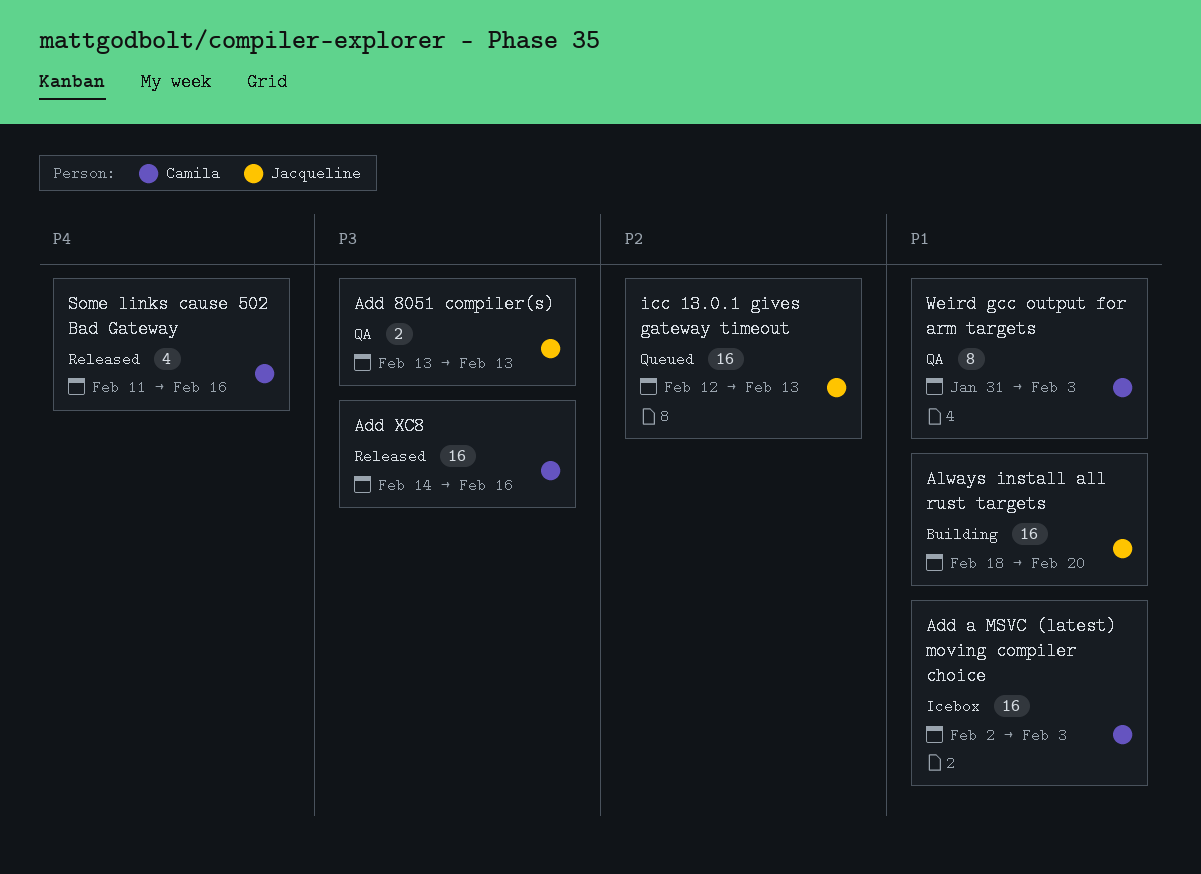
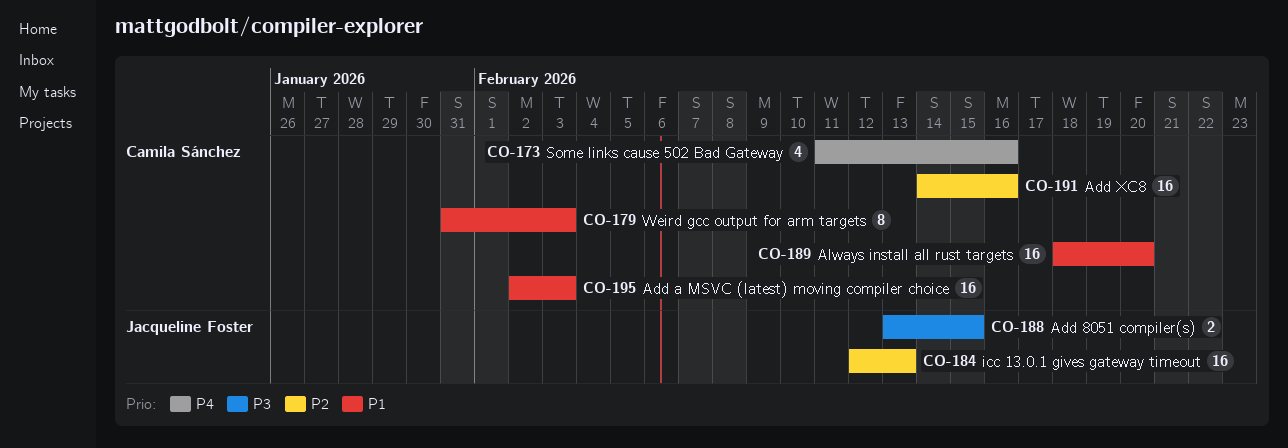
Add 8051 compiler(s), due: Feb 13 -> Feb 15
Add XC8, priority: P3 -> P2
Always install all rust targets, owner: Jacqueline Foster -> Camila Sánchez

